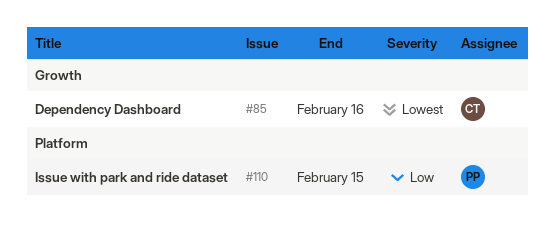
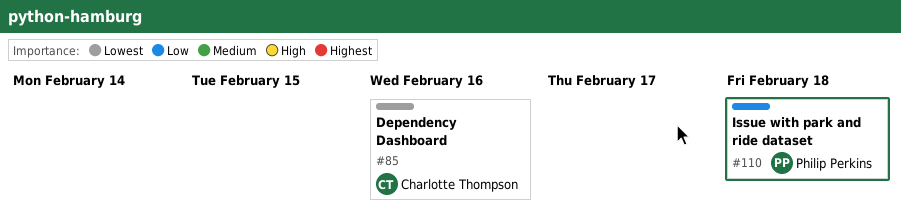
#110, due: Feb 15 -> Feb 18

